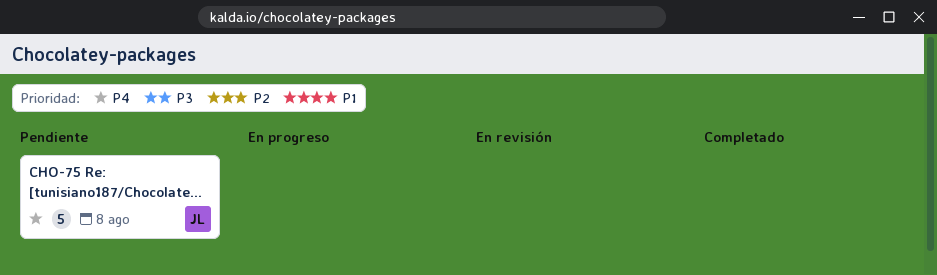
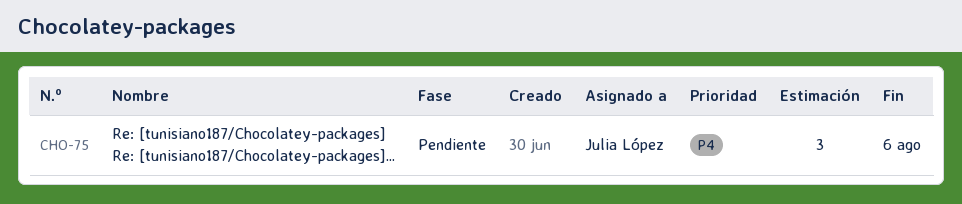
CHO-75, estimate: 5 -> 3
CHO-75, due: Aug 8 -> Aug 6

